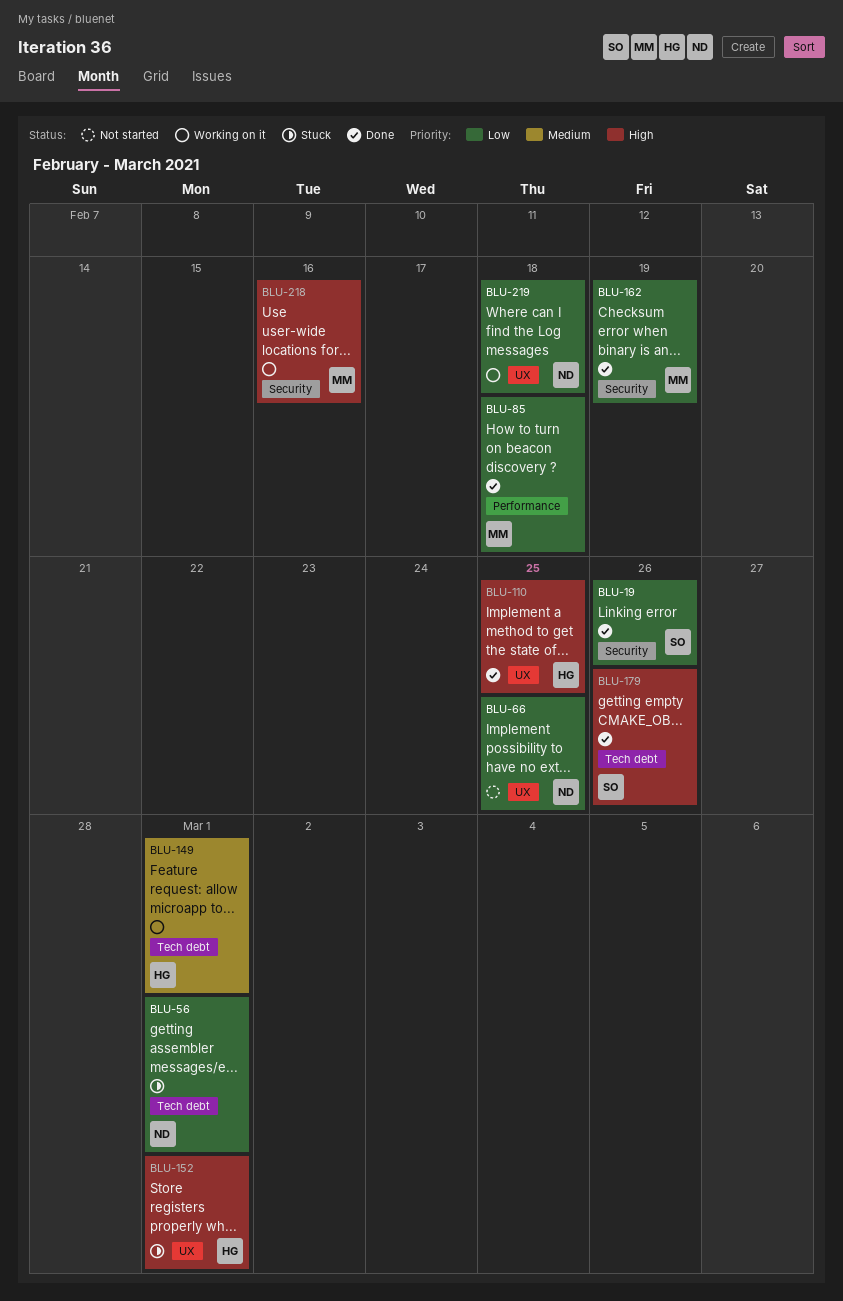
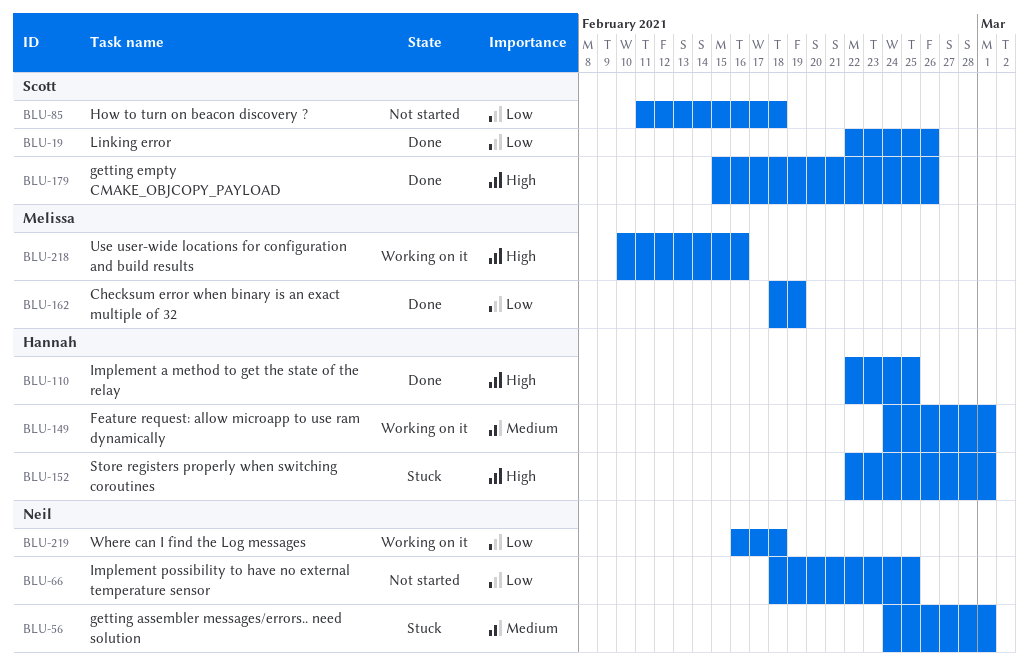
BLU-56, priority: Low -> Medium
BLU-85, status: Done -> Not started
BLU-85, owner: Melissa -> Scott

